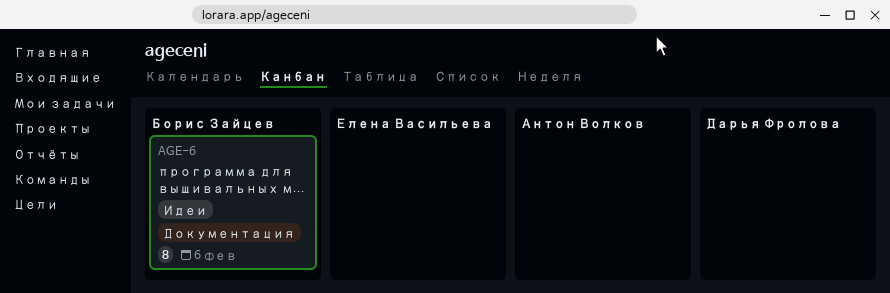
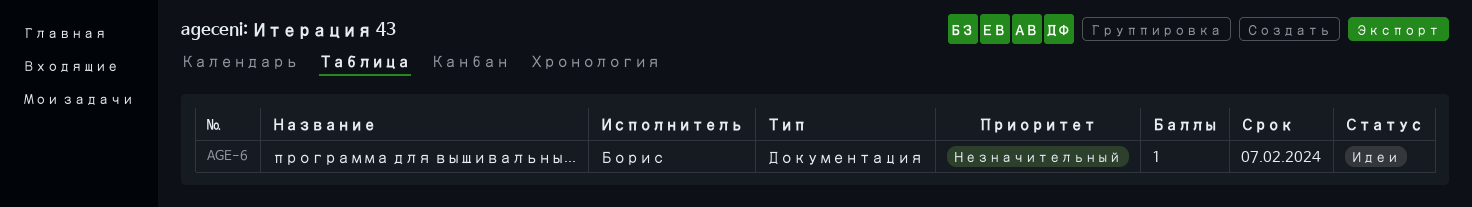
AGE-6, estimate: 8 -> 1
AGE-6, due: Feb 6 -> Feb 7

